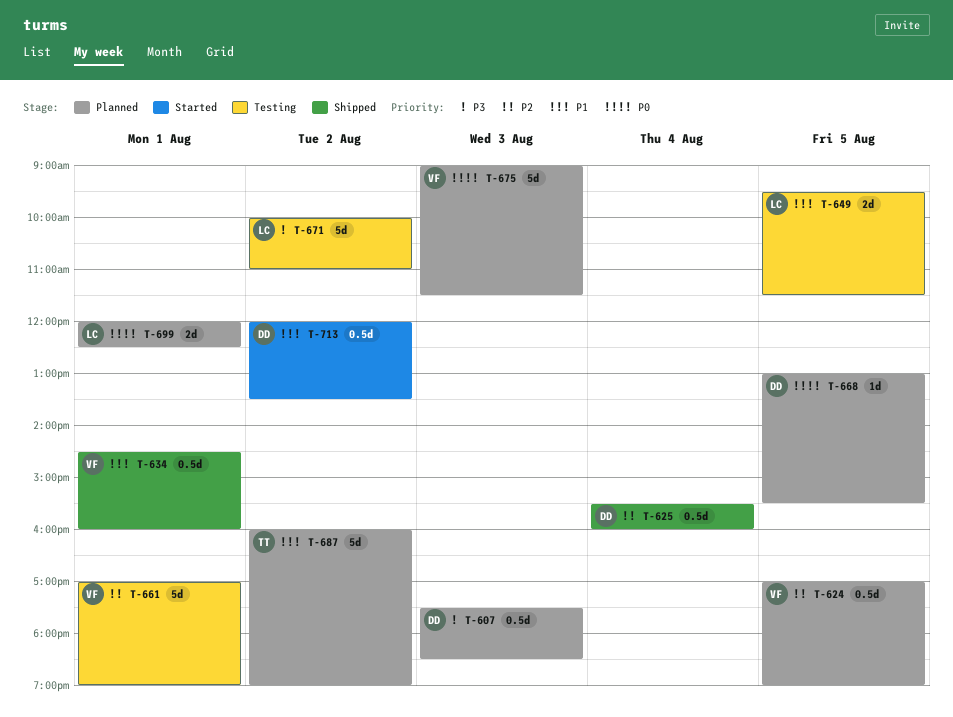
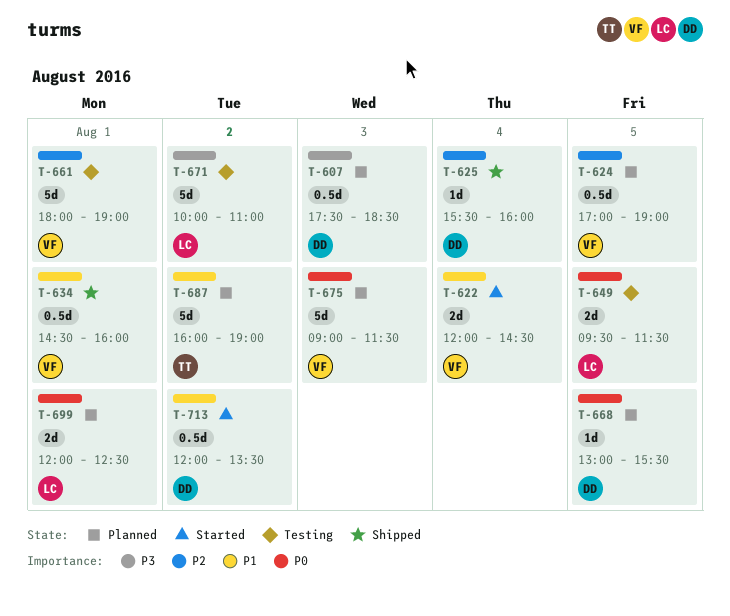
T-622: none -> present
T-625, estimate: 0.5d -> 1d
T-649, priority: P1 -> P0
T-661, begins: 17:00 -> 18:00

